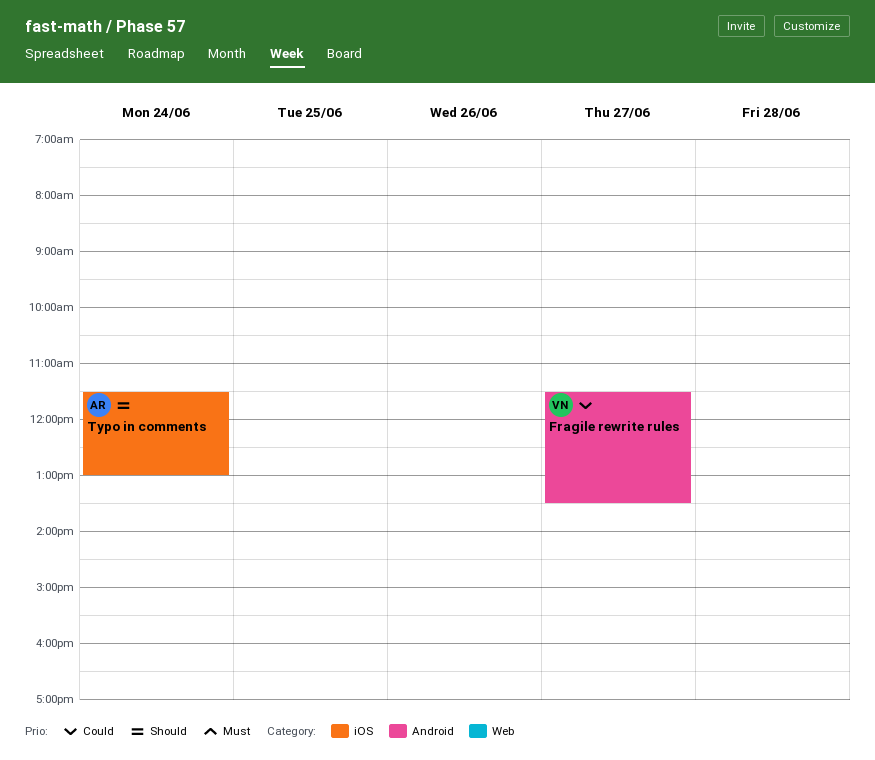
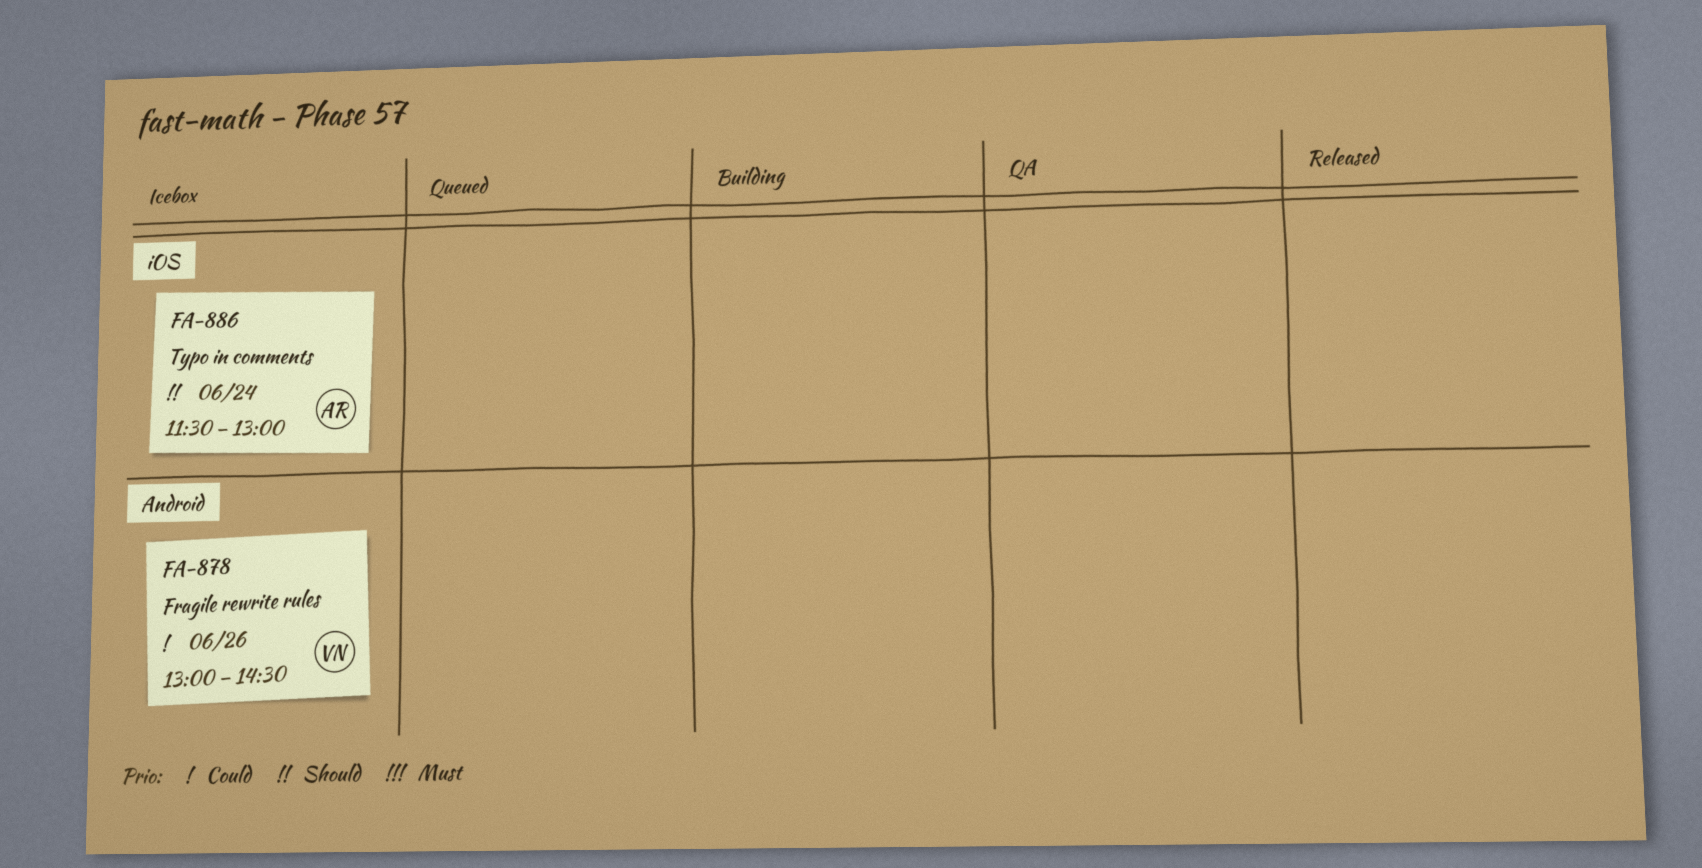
Fragile rewrite rules, day: Jun 27 -> Jun 26
Fragile rewrite rules, begins: 11:30 -> 13:00
Fragile rewrite rules, ends: 13:30 -> 14:30

